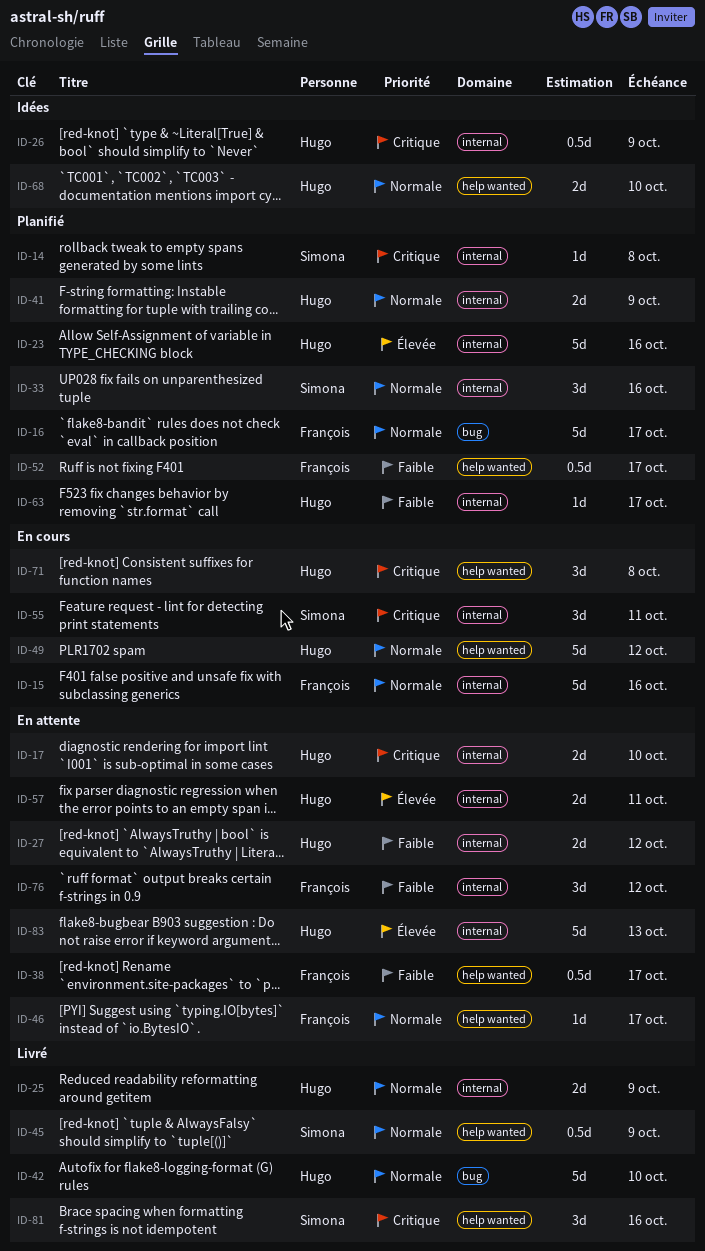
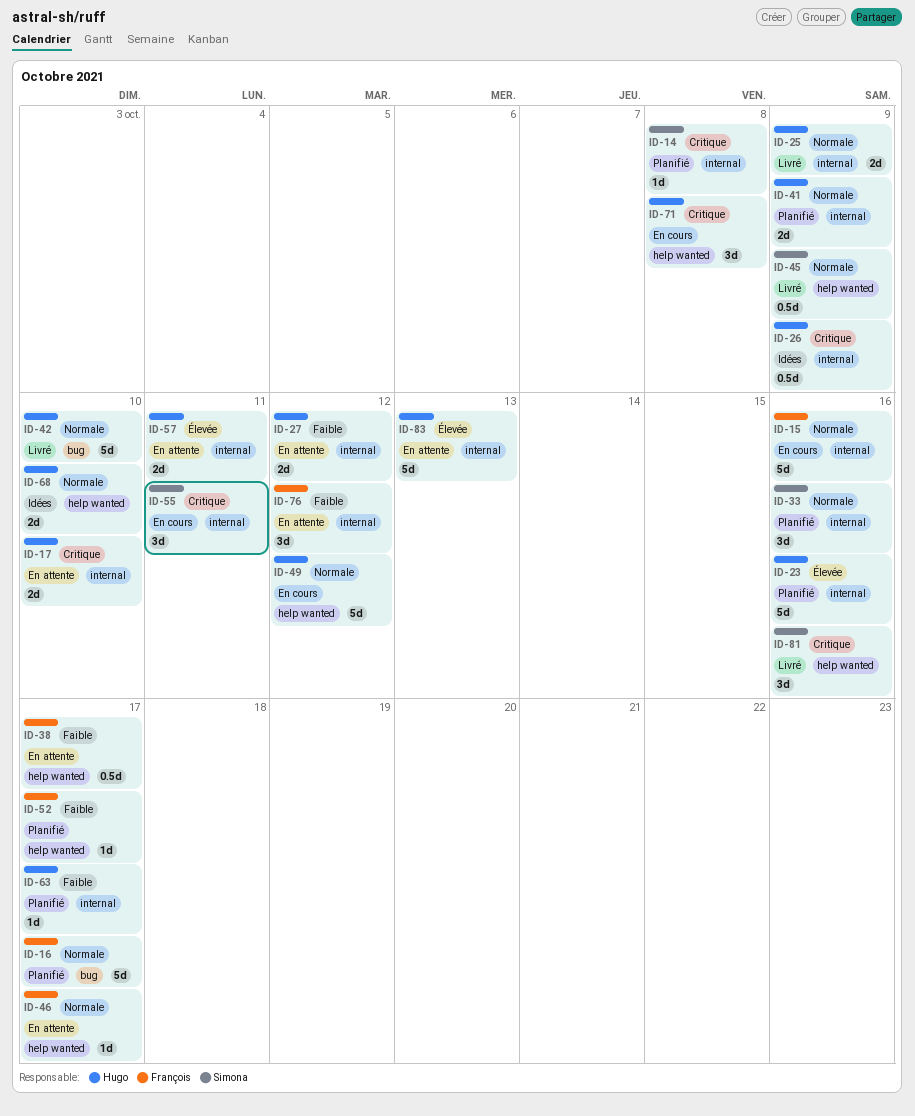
ID-52, estimate: 0.5d -> 1d

